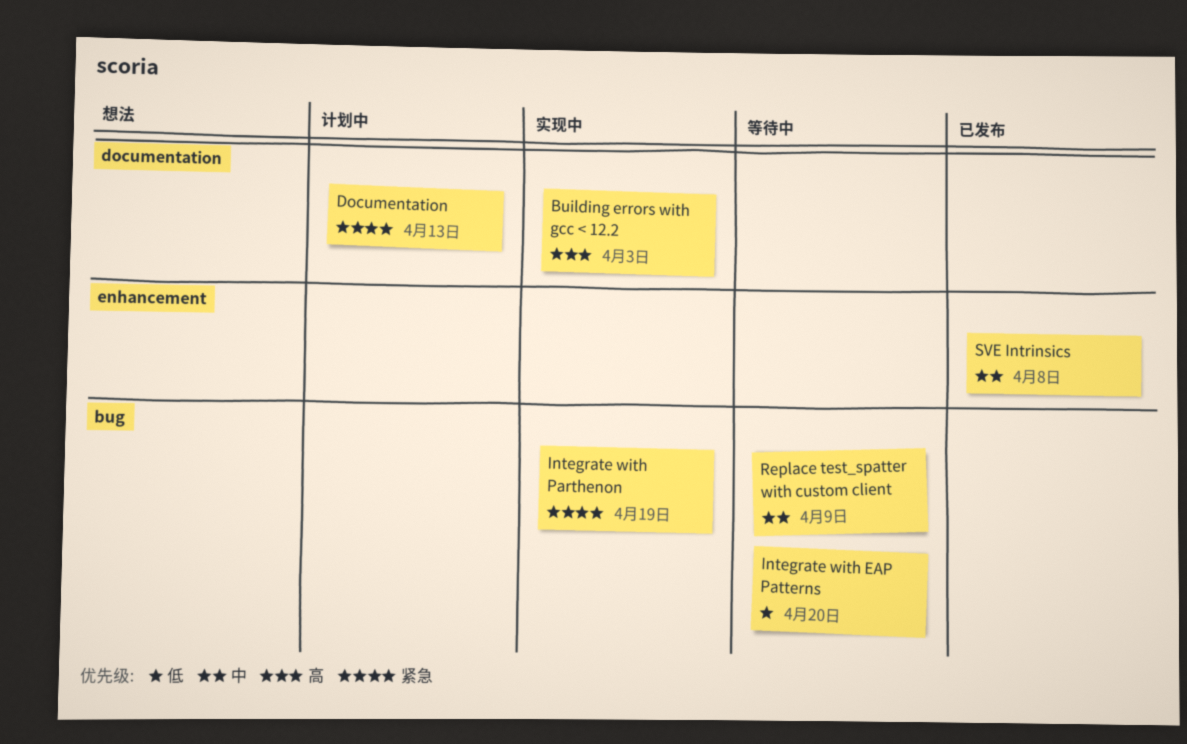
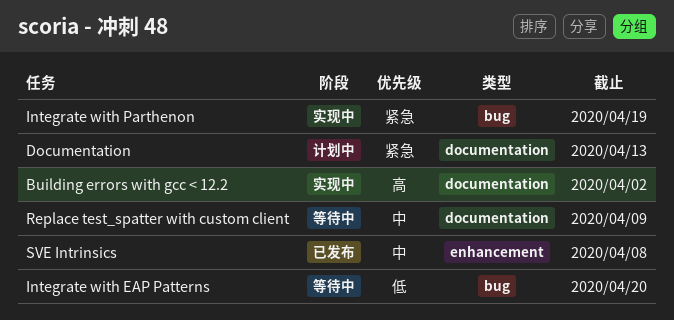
Building errors with gcc < 12.2, due: Apr 3 -> Apr 2
Replace test_spatter with custom client, label: bug -> documentation

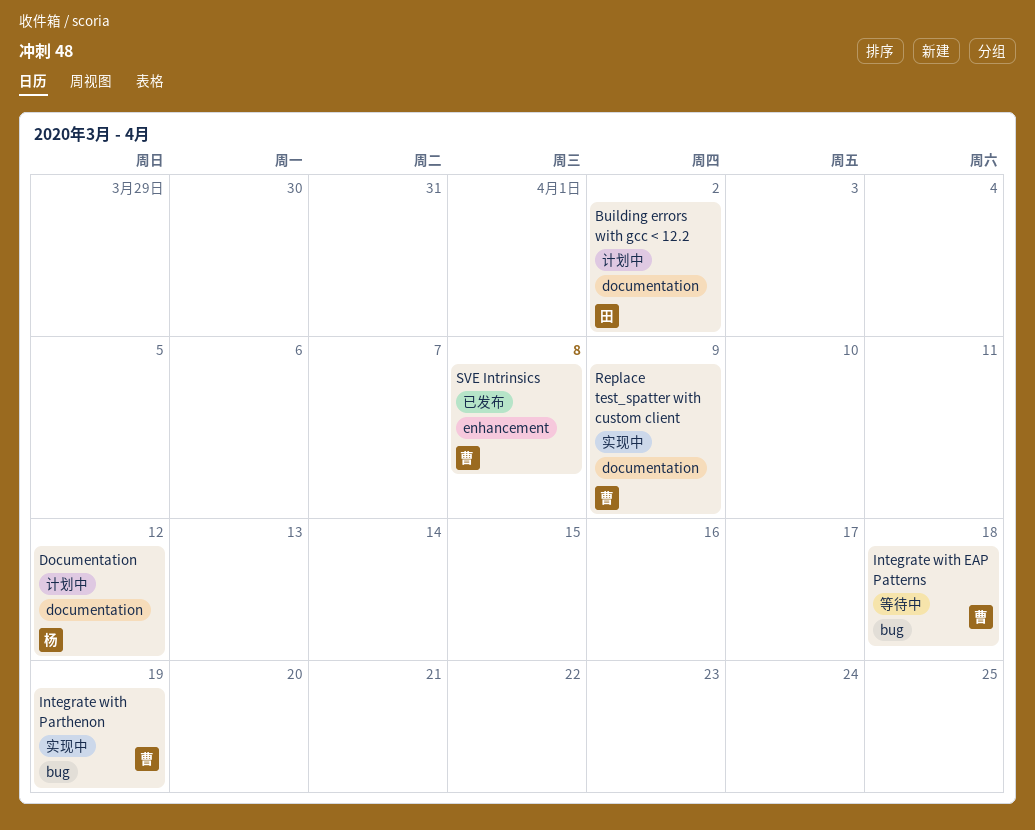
Building errors with gcc < 12.2, status: 实现中 -> 计划中
Documentation, due: Apr 13 -> Apr 12
Integrate with EAP Patterns, due: Apr 20 -> Apr 18
Replace test_spatter with custom client, status: 等待中 -> 实现中

